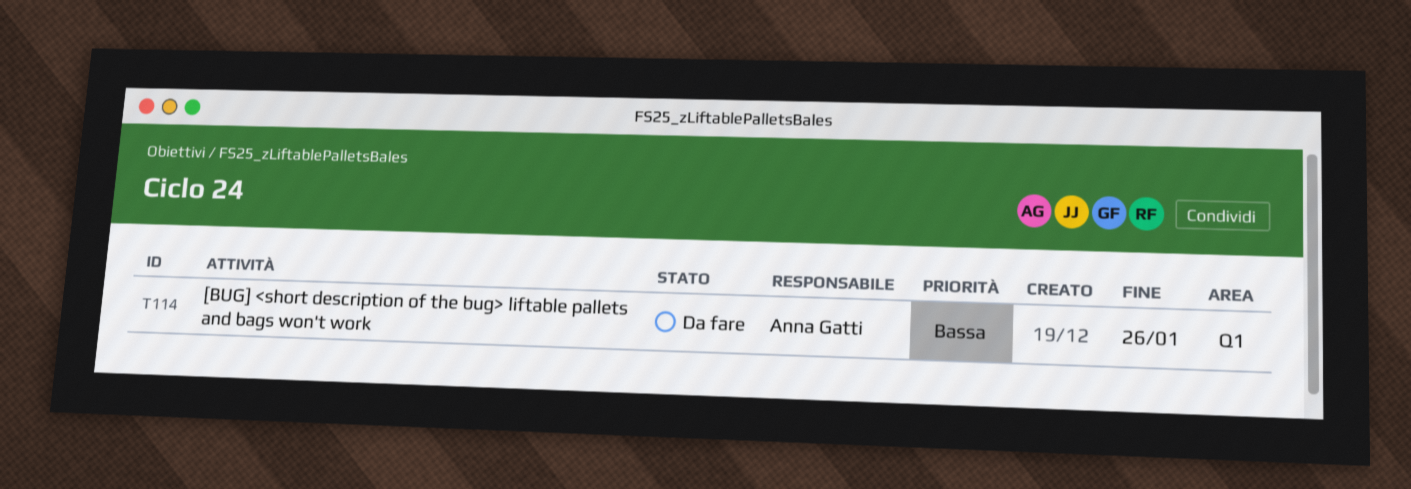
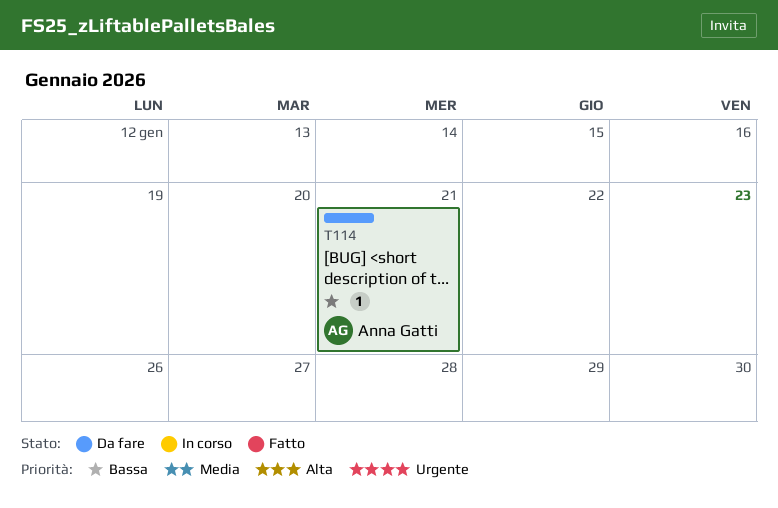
T114, due: Jan 26 -> Jan 21

